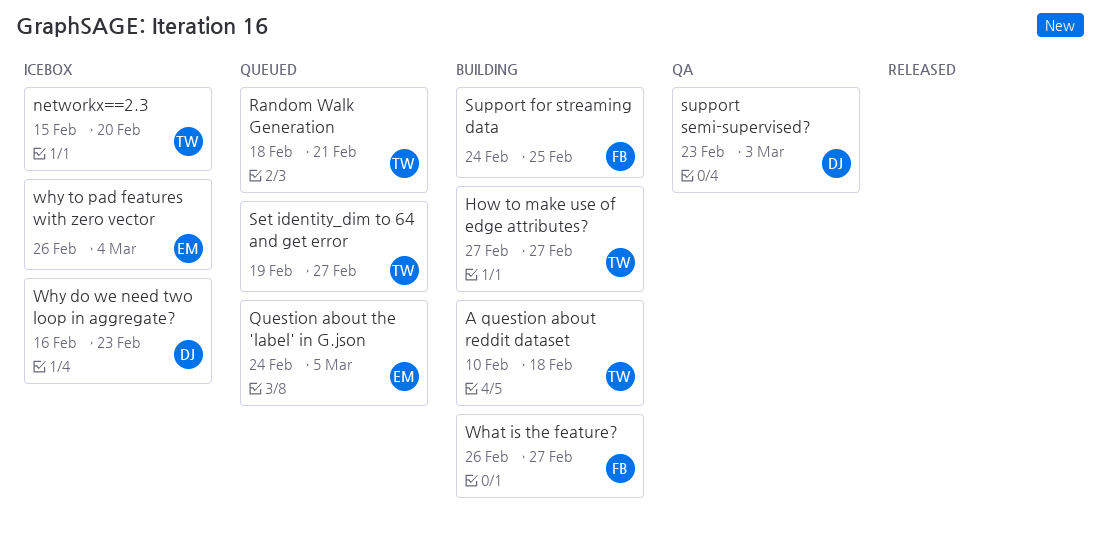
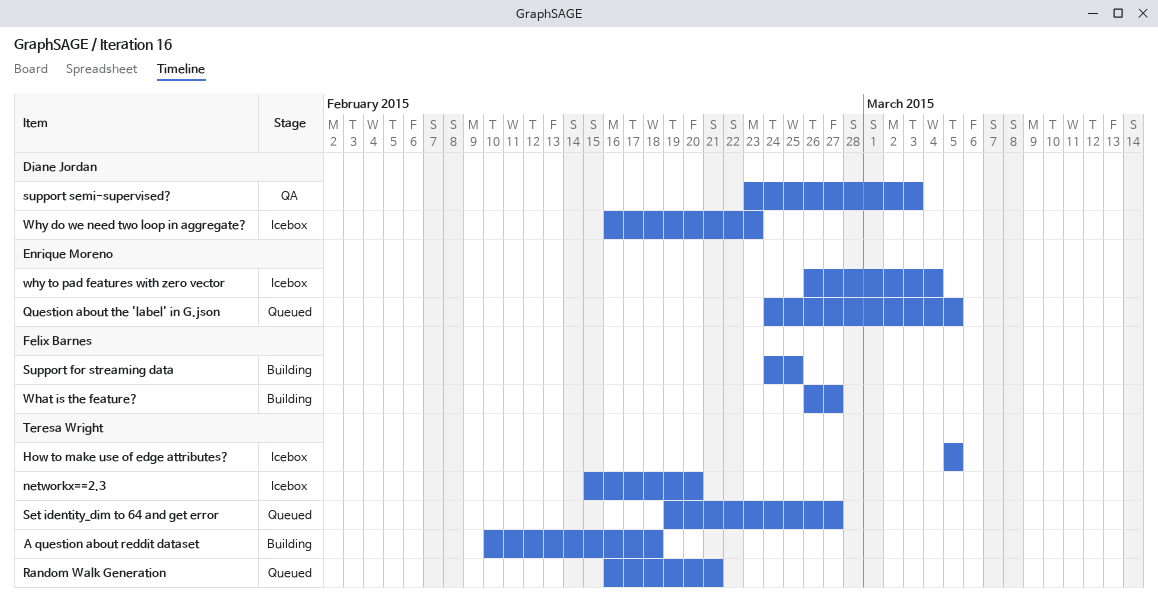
How to make use of edge attributes?, status: Building -> Icebox
How to make use of edge attributes?, start: Feb 27 -> Mar 5
How to make use of edge attributes?, due: Feb 27 -> Mar 5
Random Walk Generation, start: Feb 18 -> Feb 16

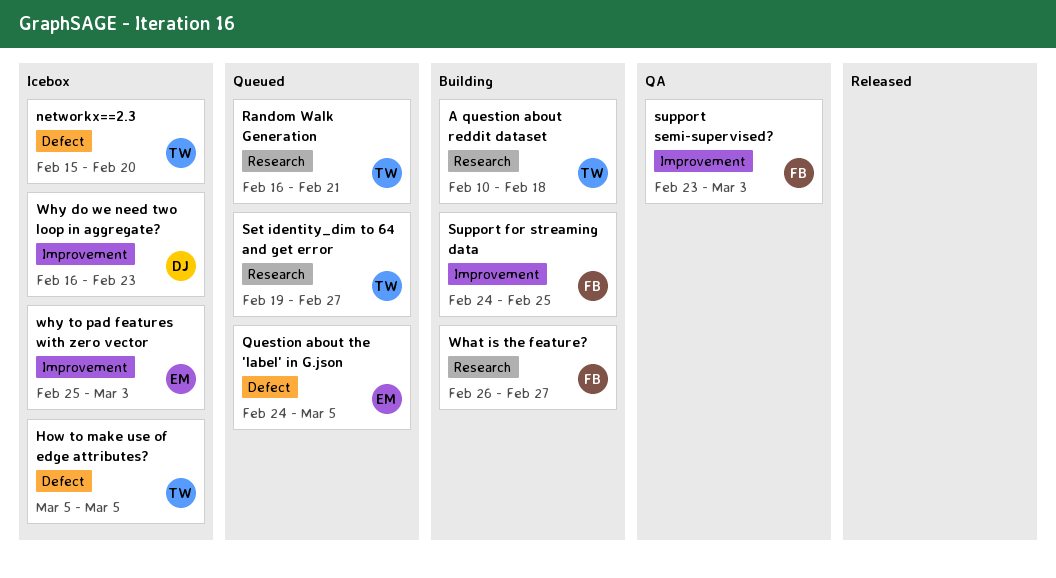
support semi-supervised?, owner: Diane Jordan -> Felix Barnes
why to pad features with zero vector, start: Feb 26 -> Feb 25
why to pad features with zero vector, due: Mar 4 -> Mar 3

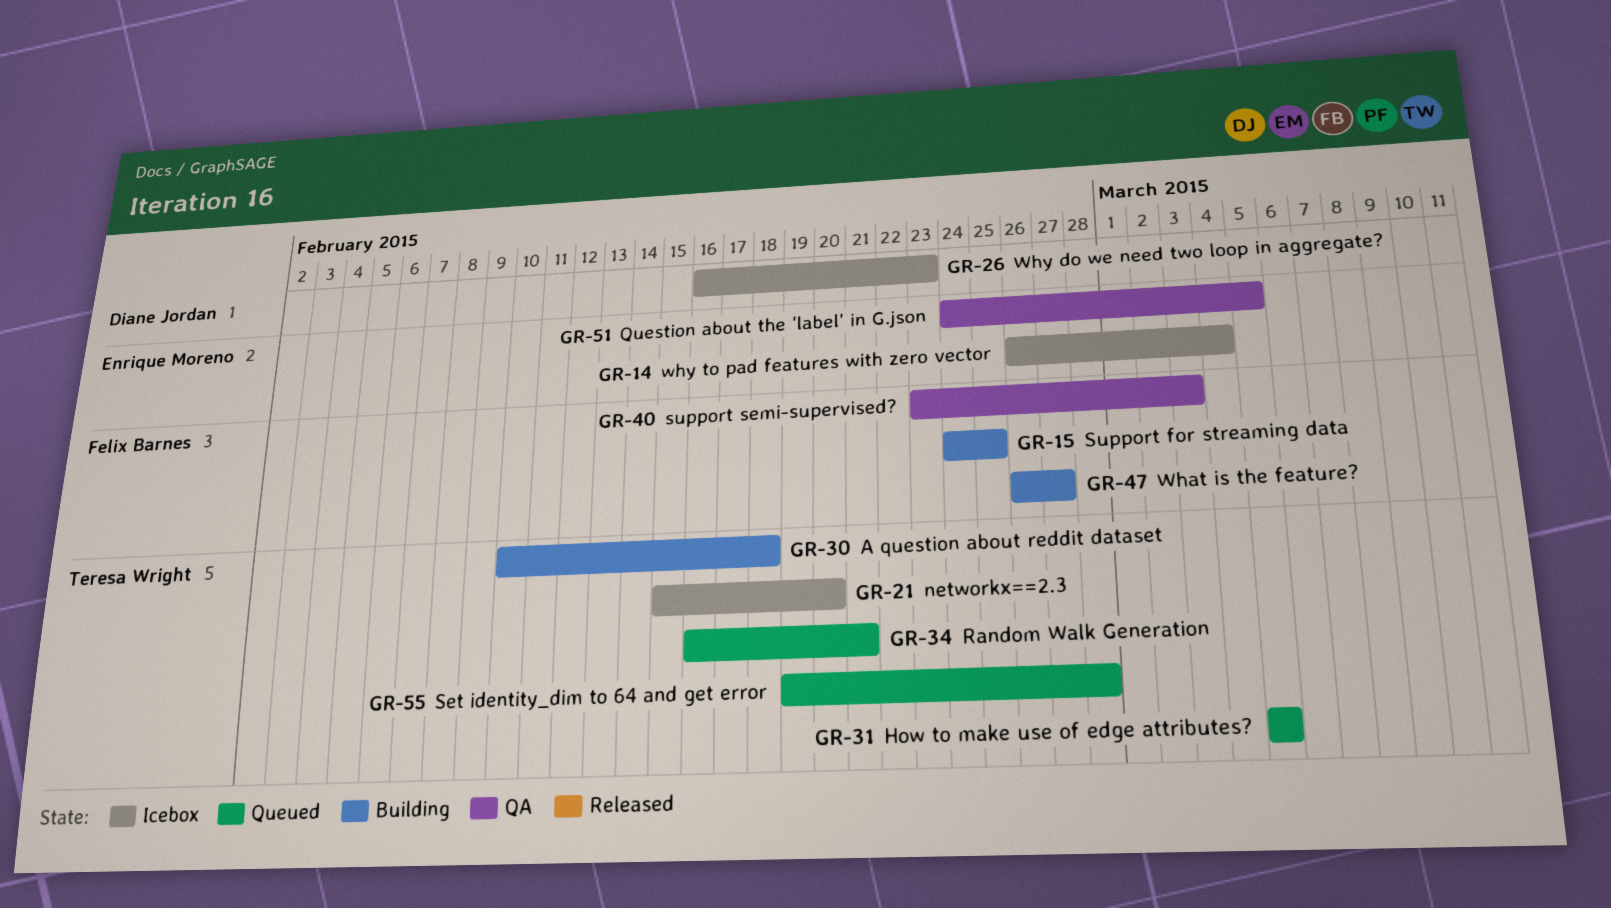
How to make use of edge attributes?, status: Icebox -> Queued
Question about the 'label' in G.json, status: Queued -> QA
Set identity_dim to 64 and get error, due: Feb 27 -> Feb 28
why to pad features with zero vector, start: Feb 25 -> Feb 26
why to pad features with zero vector, due: Mar 3 -> Mar 4

